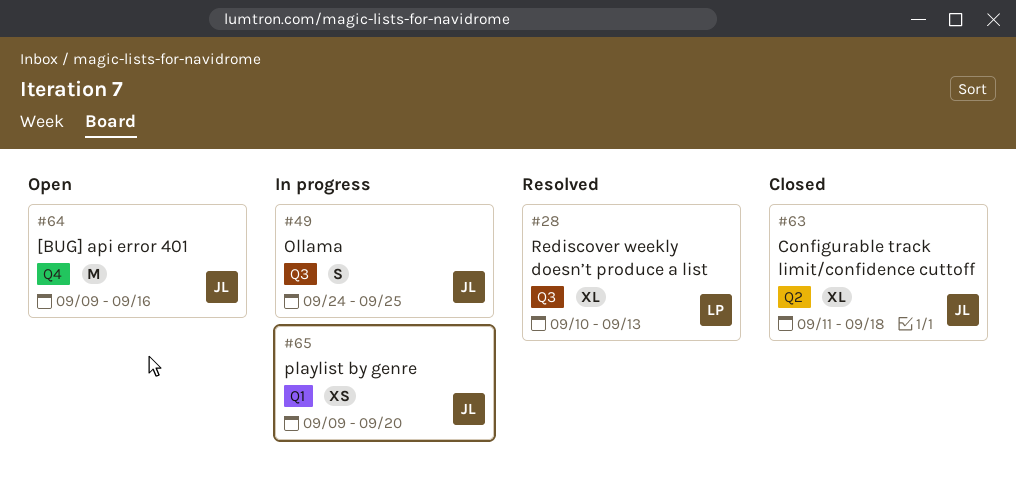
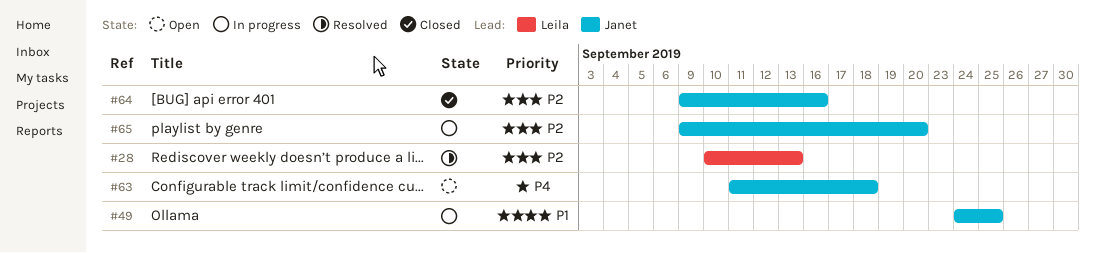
#63, status: Closed -> Open
#64, status: Open -> Closed

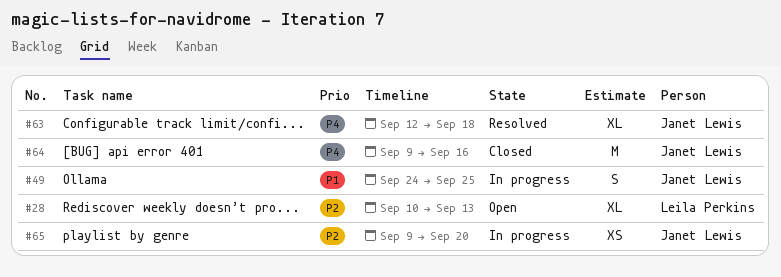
#28, status: Resolved -> Open
#63, status: Open -> Resolved
#63, start: Sep 11 -> Sep 12
#64, priority: P2 -> P4

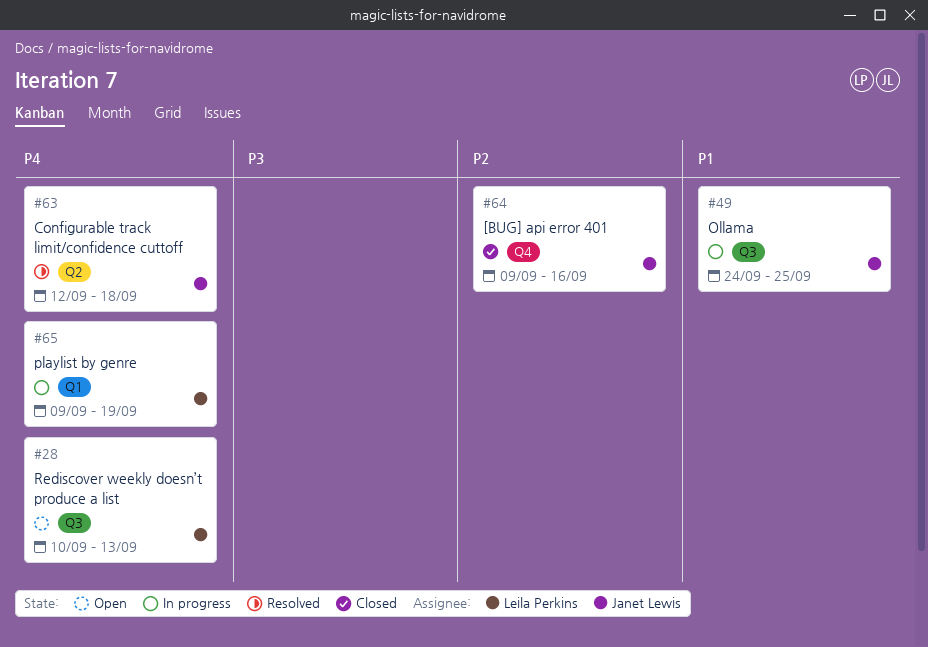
#28, priority: P2 -> P4
#64, priority: P4 -> P2
#65, owner: Janet Lewis -> Leila Perkins
#65, priority: P2 -> P4
#65, due: Sep 20 -> Sep 19

